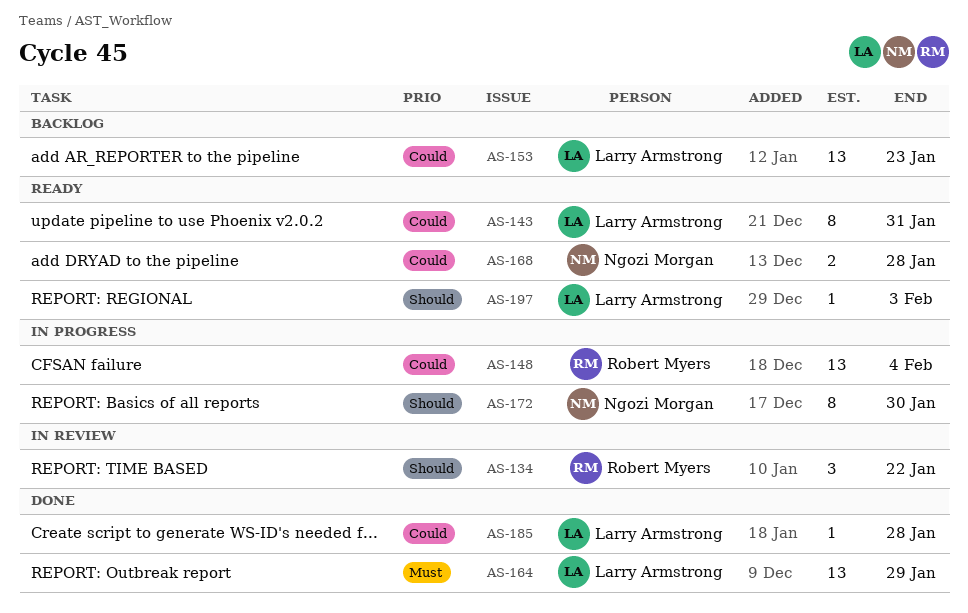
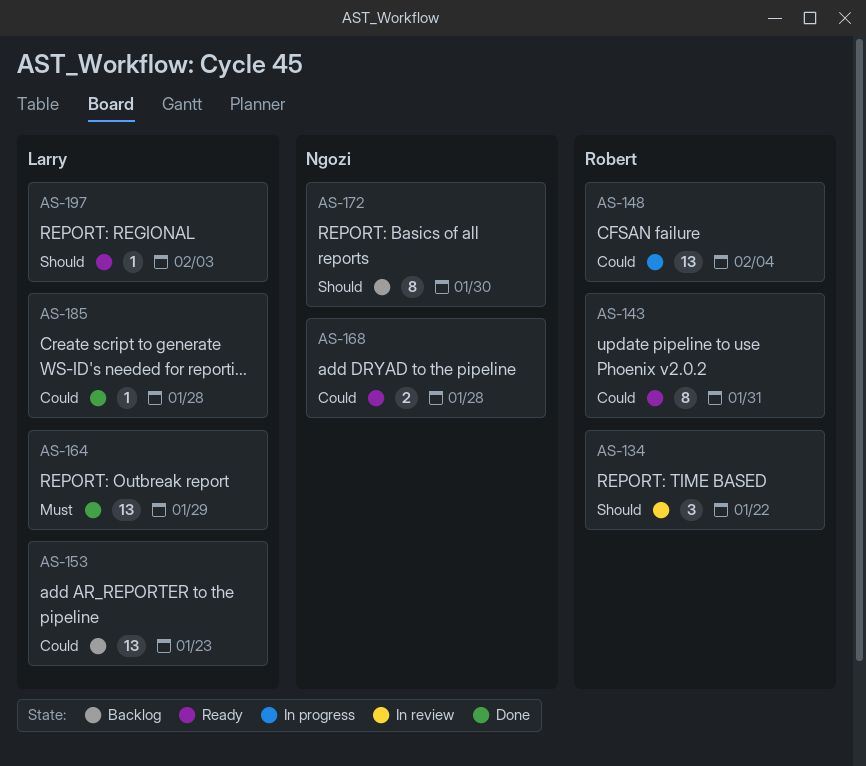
AS-143, owner: Larry Armstrong -> Robert Myers
AS-172, status: In progress -> Backlog

